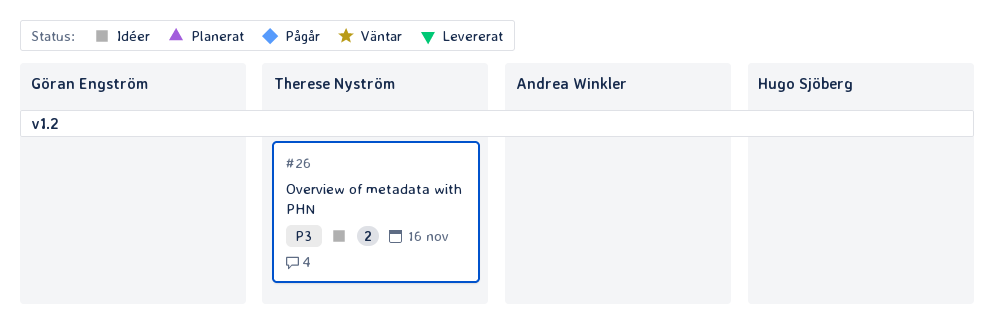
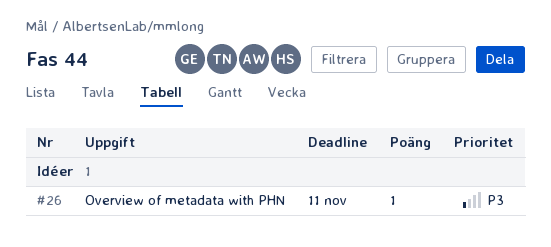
#26, estimate: 2 -> 1
#26, due: Nov 16 -> Nov 11

